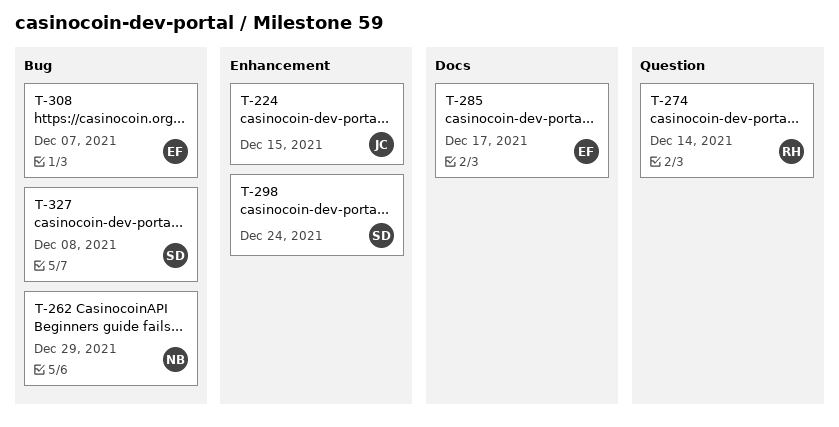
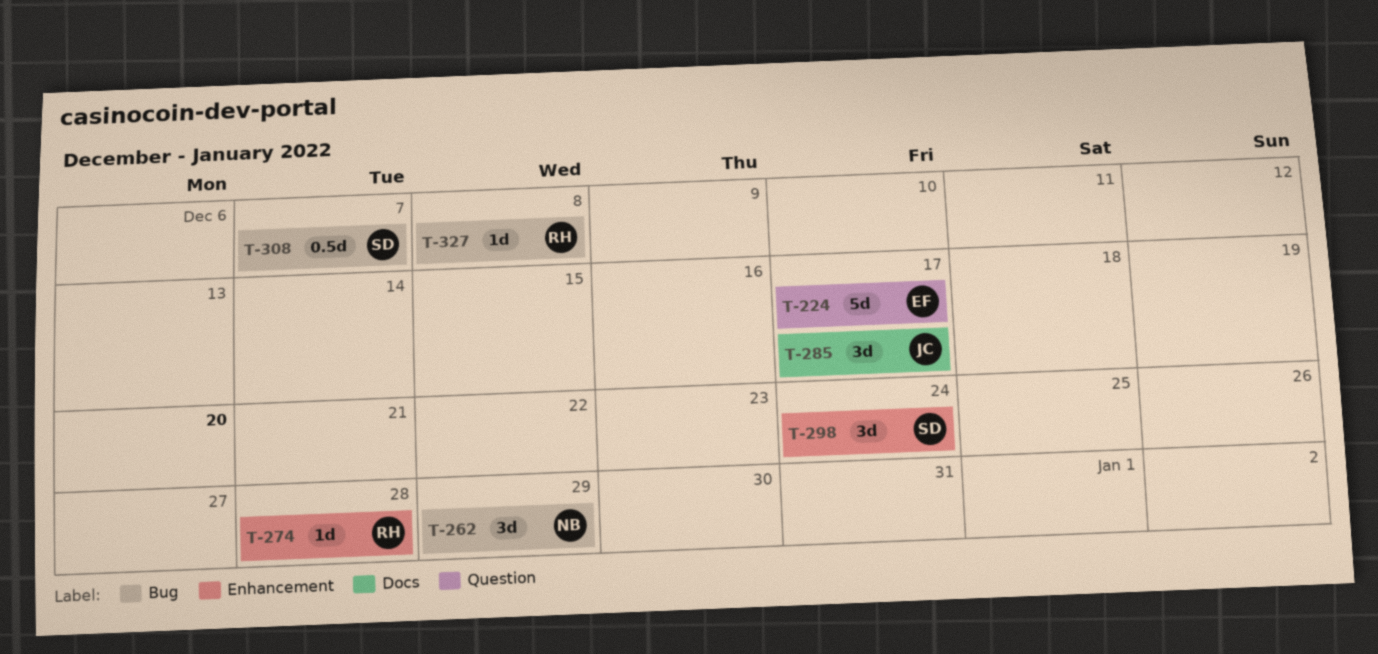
T-224, owner: JC -> EF
T-224, label: Enhancement -> Question
T-224, due: Dec 15 -> Dec 17
T-274, label: Question -> Enhancement
T-274, due: Dec 14 -> Dec 28
T-285, owner: EF -> JC
T-308, owner: EF -> SD
T-327, owner: SD -> RH

